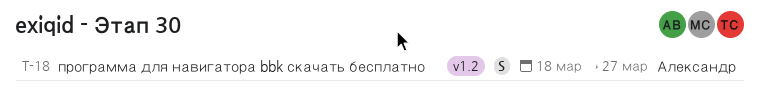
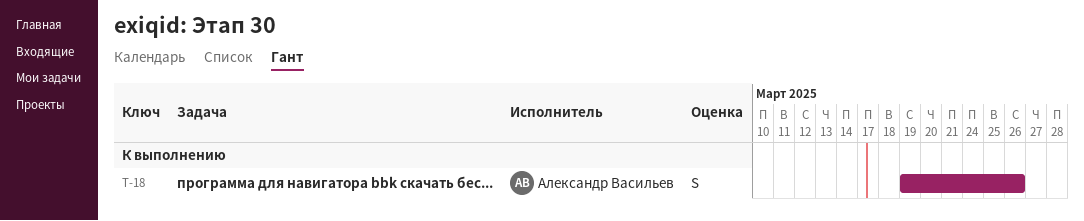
T-18, start: Mar 18 -> Mar 19
T-18, due: Mar 27 -> Mar 26

